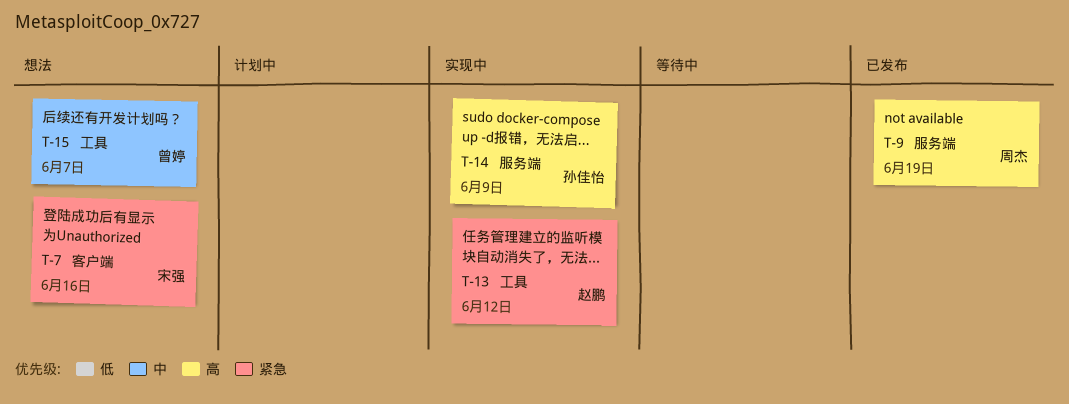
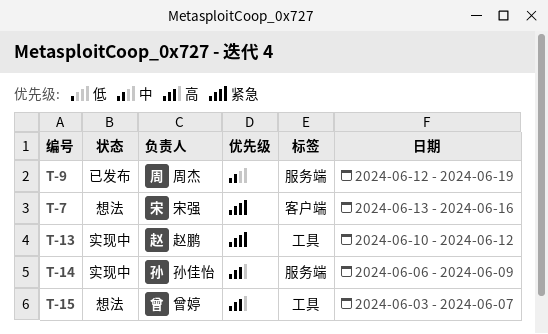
T-9, priority: 高 -> 中
T-15, priority: 中 -> 高

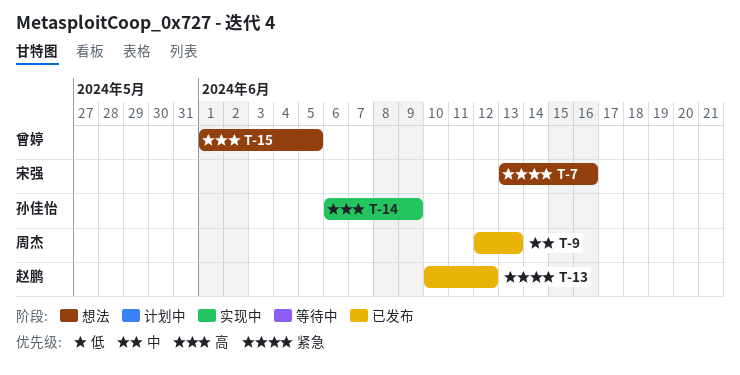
T-9, due: Jun 19 -> Jun 13
T-13, status: 实现中 -> 已发布
T-15, start: Jun 3 -> Jun 1
T-15, due: Jun 7 -> Jun 5

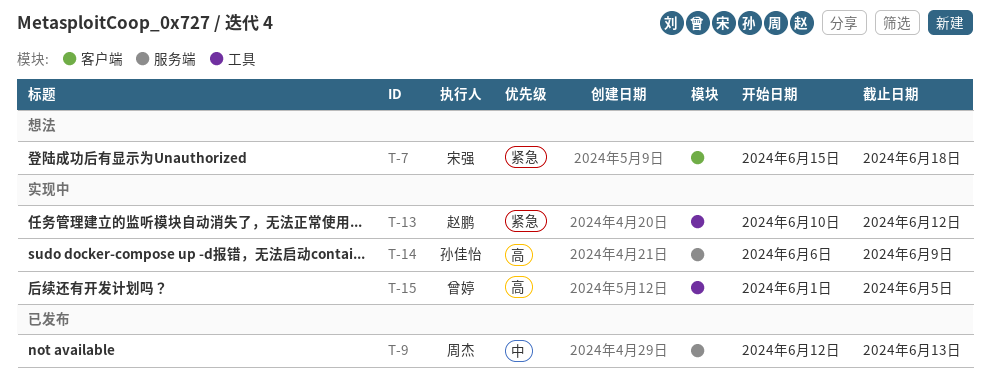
T-7, start: Jun 13 -> Jun 15
T-7, due: Jun 16 -> Jun 18
T-13, status: 已发布 -> 实现中
T-15, status: 想法 -> 实现中

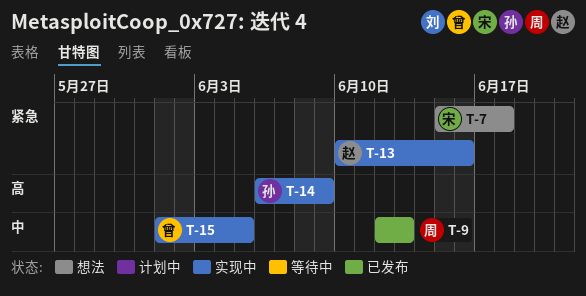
T-13, due: Jun 12 -> Jun 16
T-15, priority: 高 -> 中

